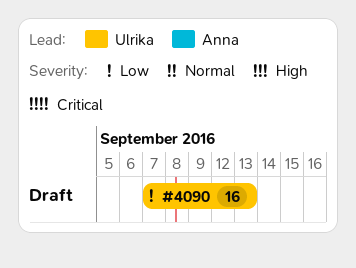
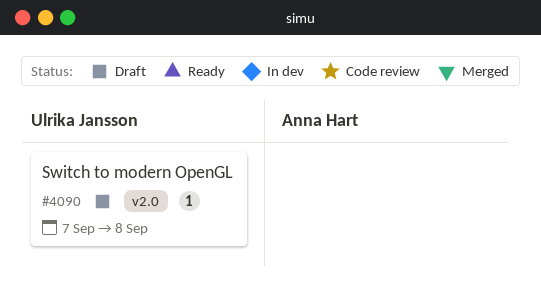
#4090, estimate: 16 -> 1
#4090, due: Sep 13 -> Sep 8

